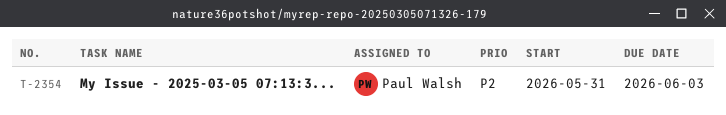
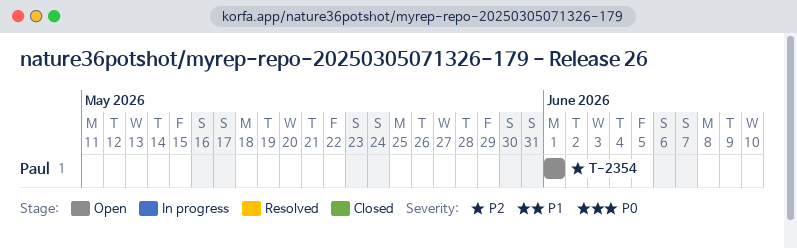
T-2354, start: May 31 -> Jun 1
T-2354, due: Jun 3 -> Jun 1

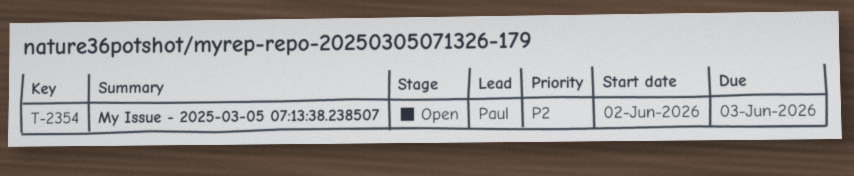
T-2354, start: Jun 1 -> Jun 2
T-2354, due: Jun 1 -> Jun 3

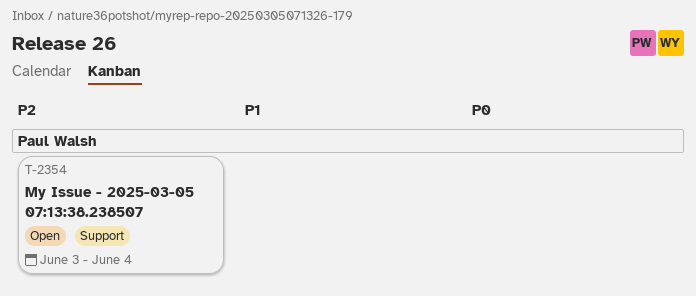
T-2354, start: Jun 2 -> Jun 3
T-2354, due: Jun 3 -> Jun 4

